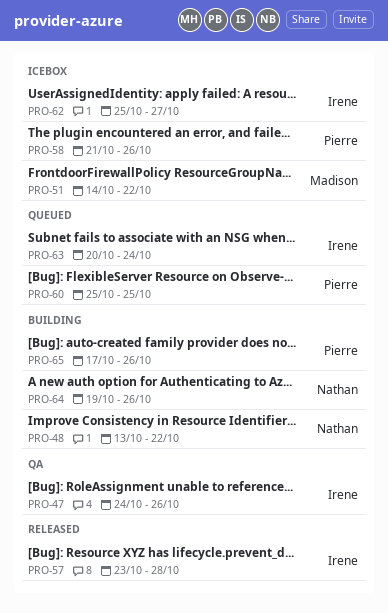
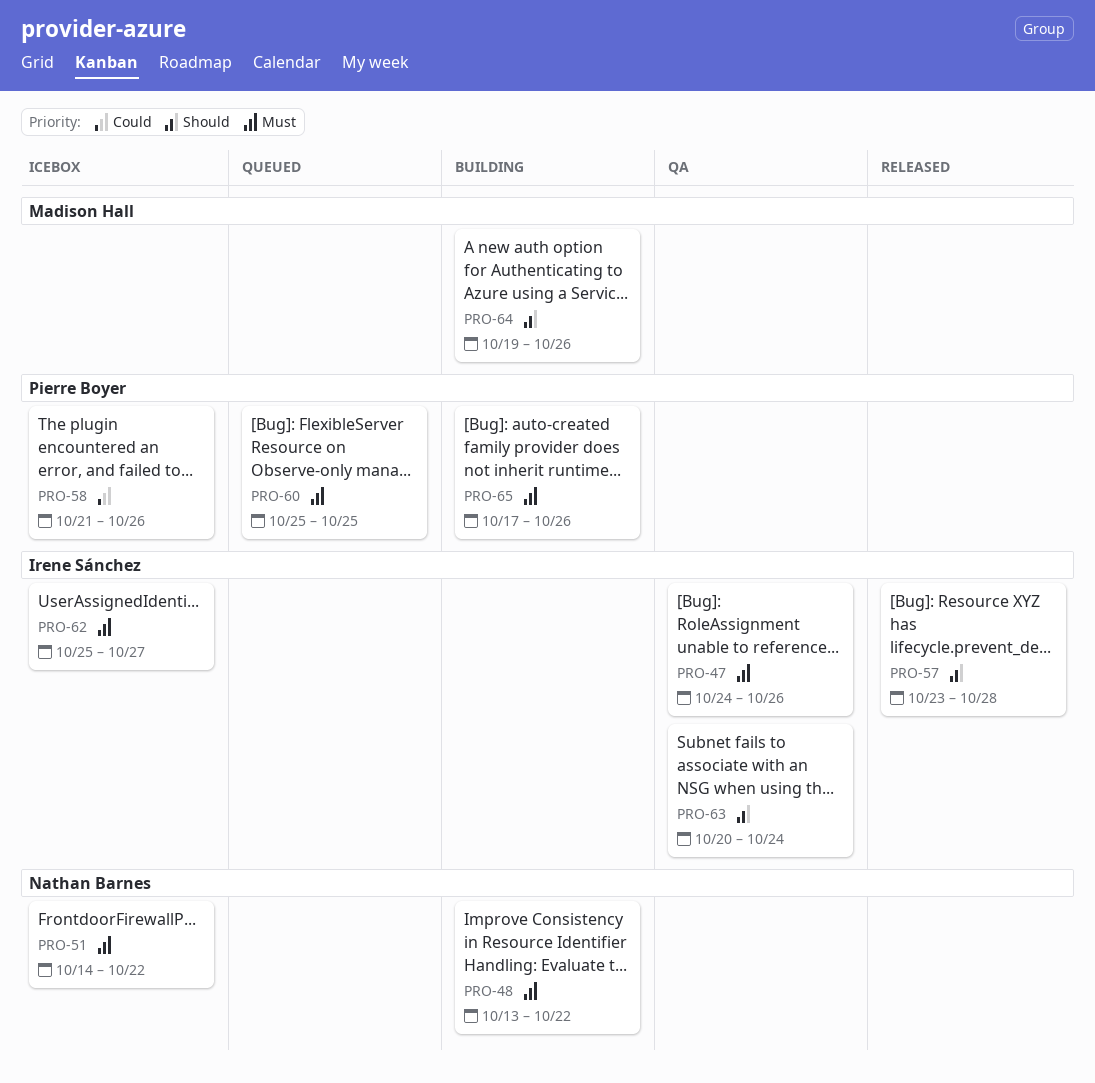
PRO-51, owner: Madison Hall -> Nathan Barnes
PRO-63, status: Queued -> QA
PRO-64, owner: Nathan Barnes -> Madison Hall

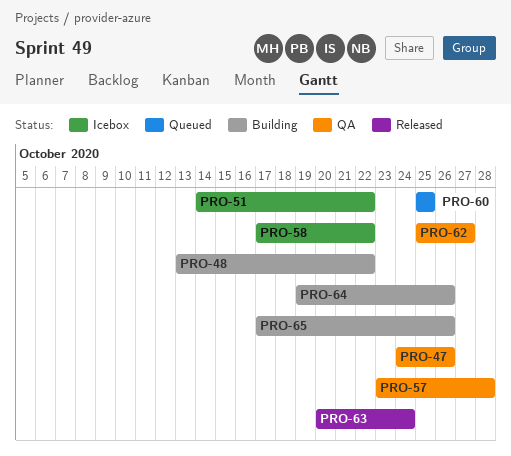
PRO-57, status: Released -> QA
PRO-58, start: Oct 21 -> Oct 17
PRO-58, due: Oct 26 -> Oct 22
PRO-62, status: Icebox -> QA
PRO-63, status: QA -> Released

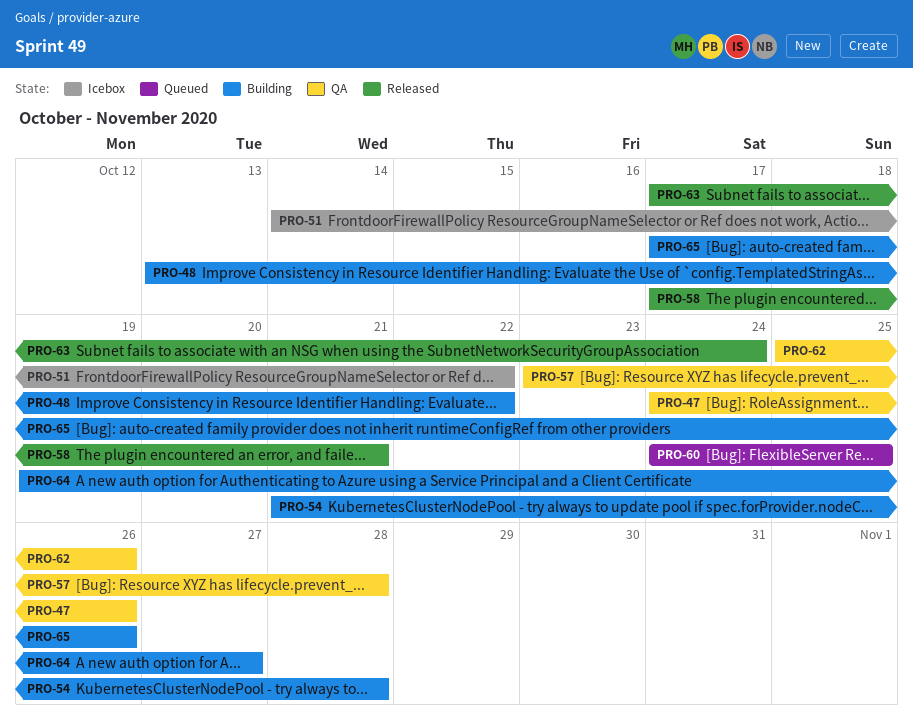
PRO-54: none -> present
PRO-58, status: Icebox -> Released
PRO-58, due: Oct 22 -> Oct 21
PRO-60, start: Oct 25 -> Oct 24
PRO-62, due: Oct 27 -> Oct 26
PRO-63, start: Oct 20 -> Oct 17
PRO-64, due: Oct 26 -> Oct 27

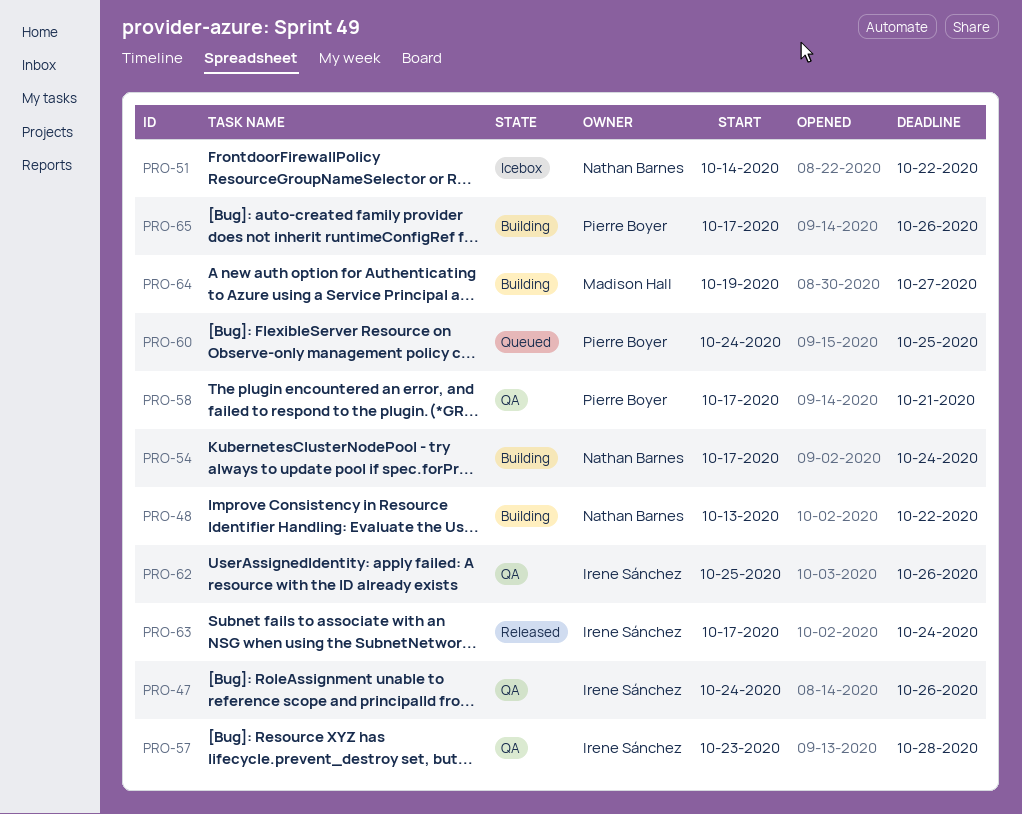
PRO-54, start: Oct 21 -> Oct 17
PRO-54, due: Oct 28 -> Oct 24
PRO-58, status: Released -> QA

